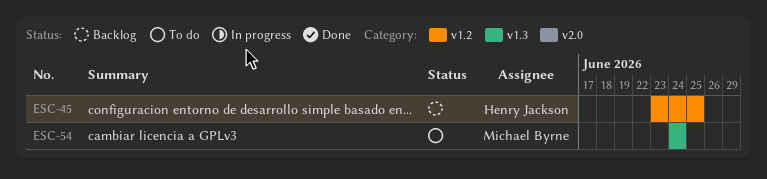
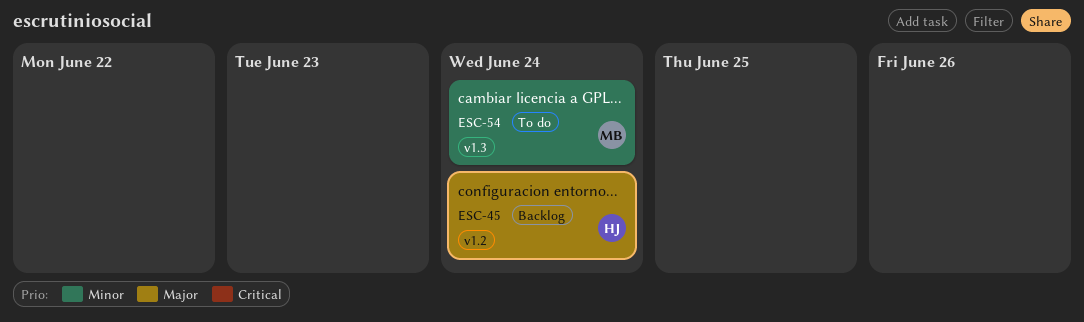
ESC-45, due: Jun 25 -> Jun 24

